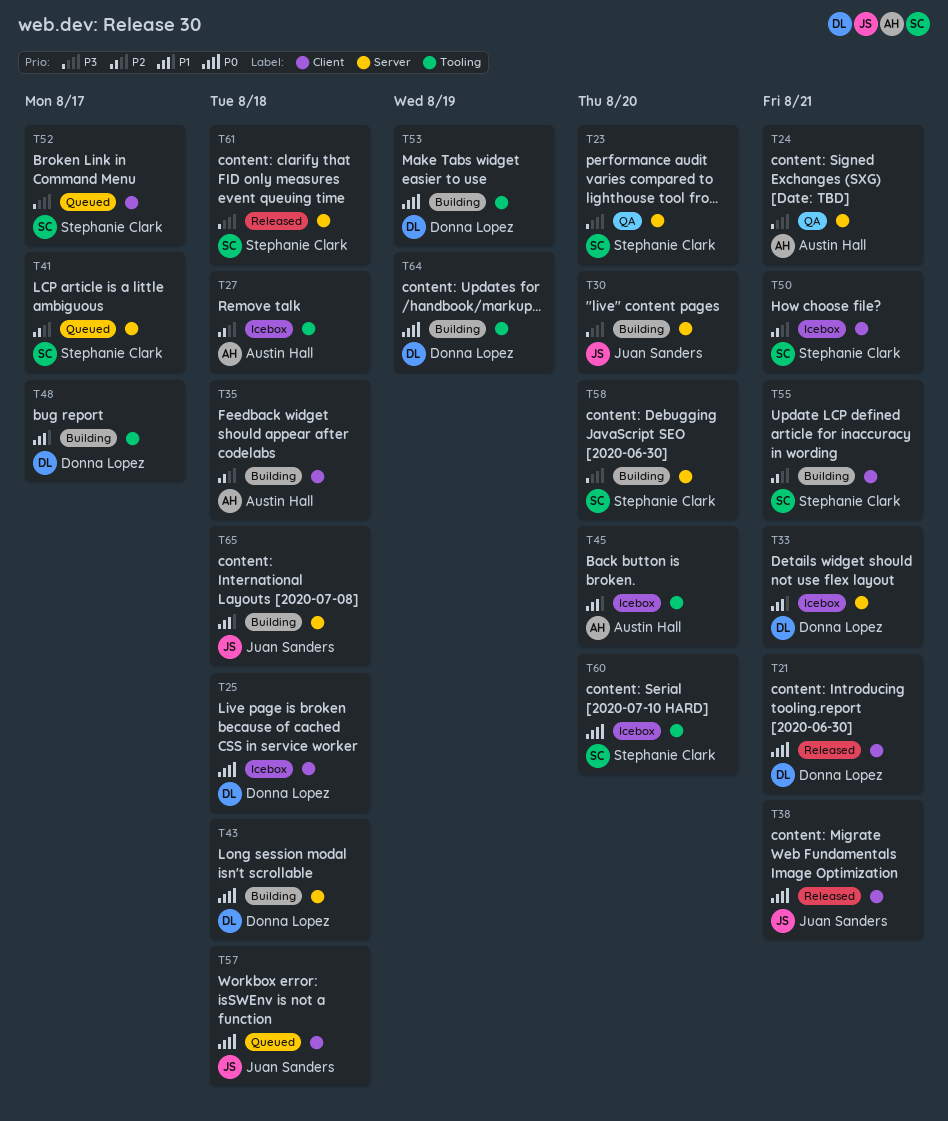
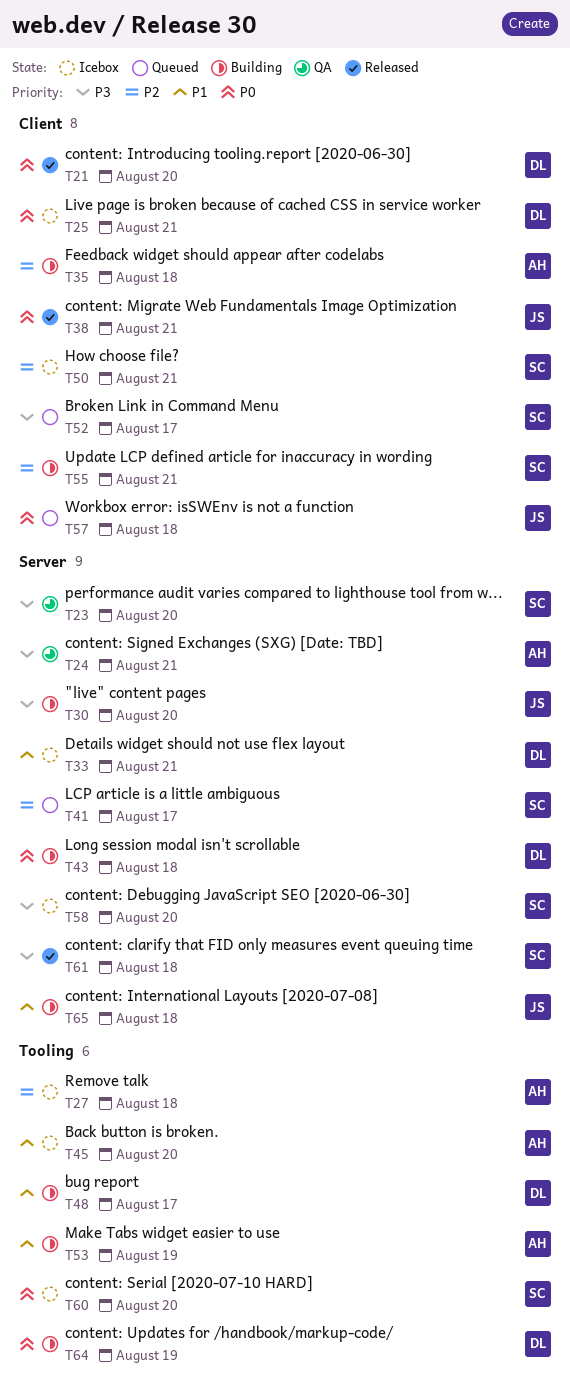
T21, due: Aug 21 -> Aug 20
T25, due: Aug 18 -> Aug 21
T53, owner: Donna Lopez -> Austin Hall
T53, priority: P0 -> P1
T58, status: Building -> Icebox

